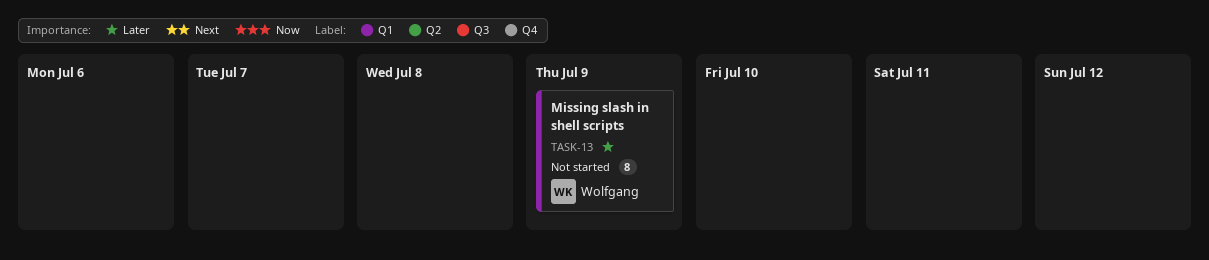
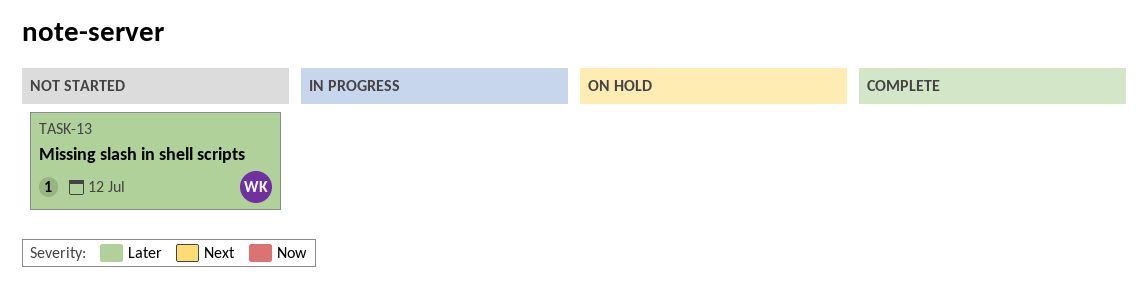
TASK-13, estimate: 8 -> 1
TASK-13, due: Jul 9 -> Jul 12

